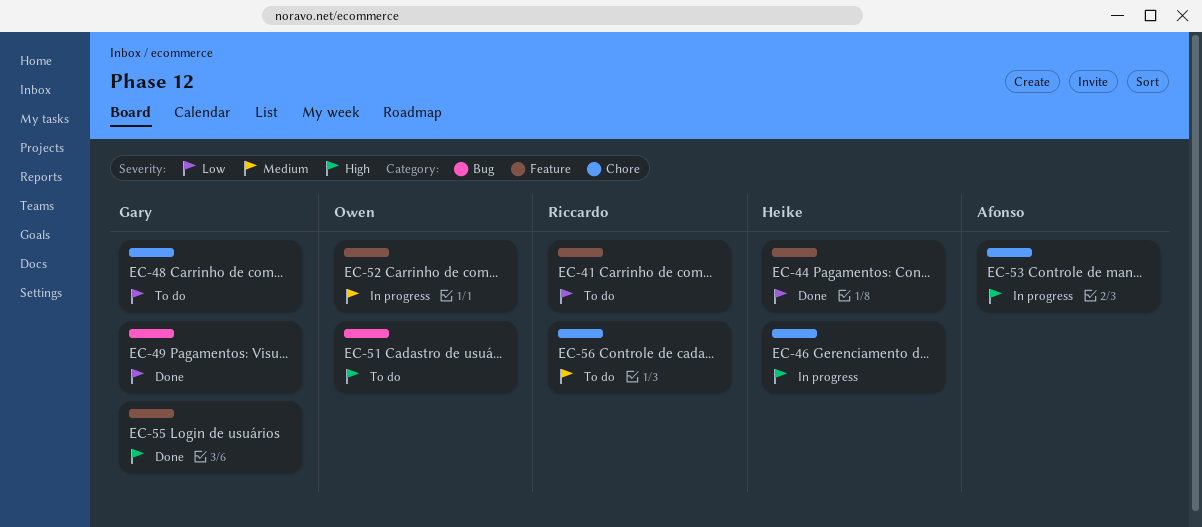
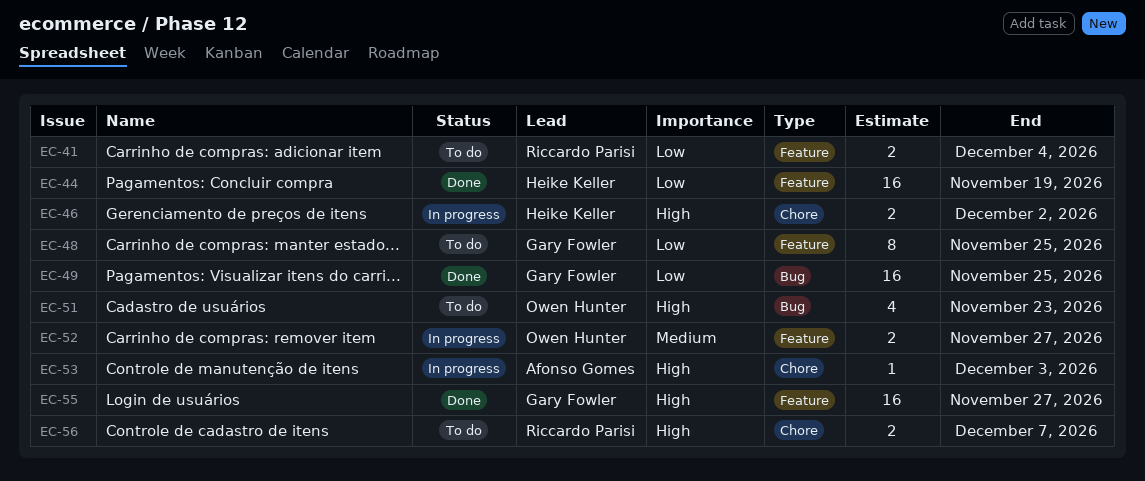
EC-48, label: Chore -> Feature
EC-56, priority: Medium -> High

